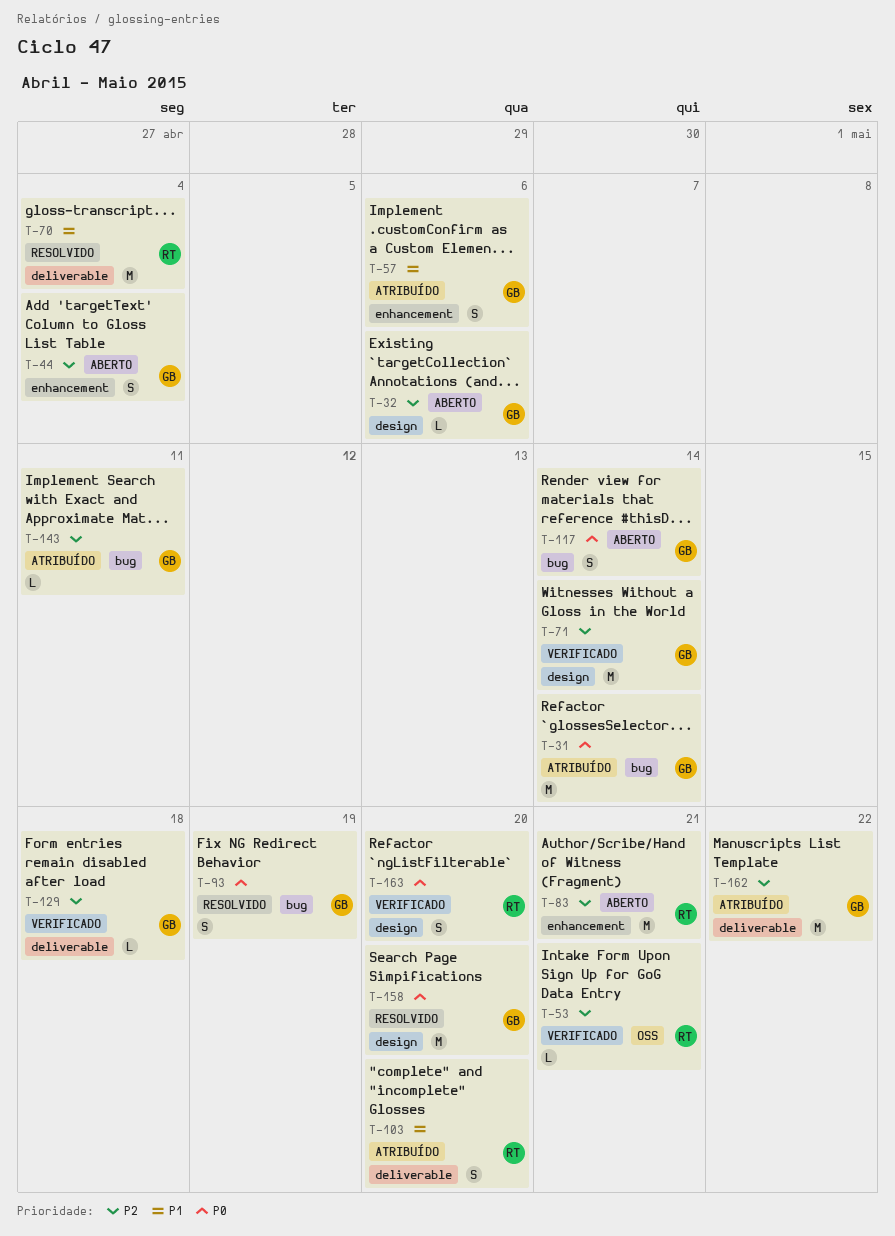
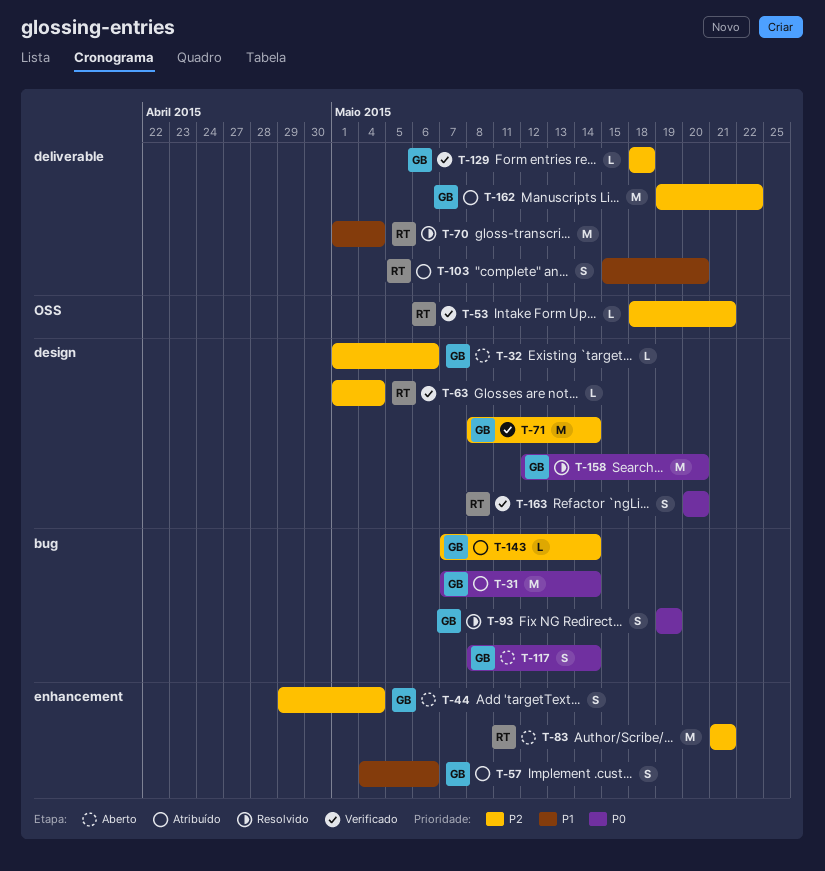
T-63: none -> present
T-143, due: May 11 -> May 14

